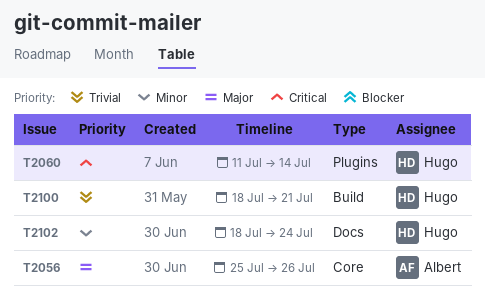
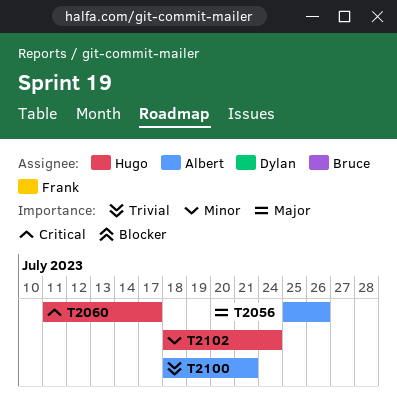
T2060, due: Jul 14 -> Jul 17
T2100, owner: Hugo -> Albert

